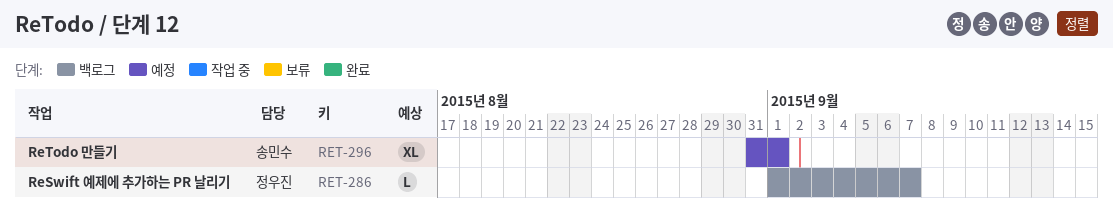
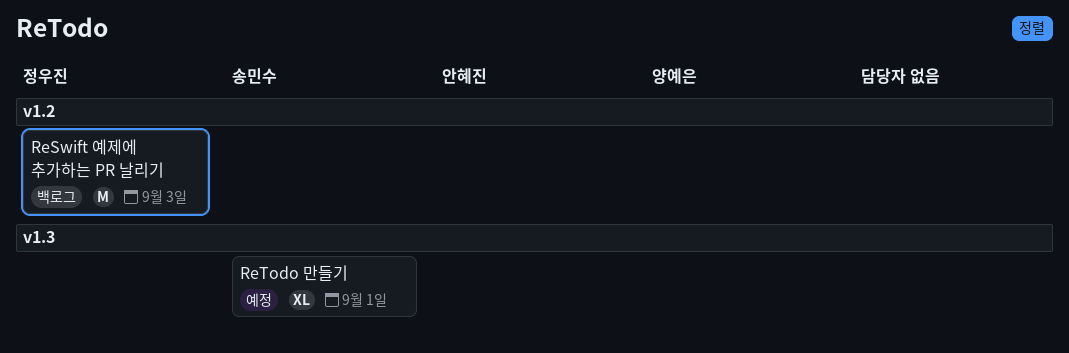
ReSwift 예제에 추가하는 PR 날리기, estimate: L -> M
ReSwift 예제에 추가하는 PR 날리기, due: Sep 7 -> Sep 3

